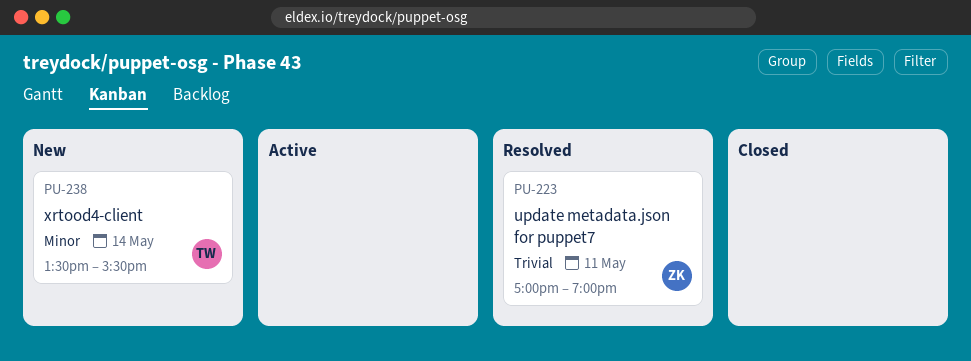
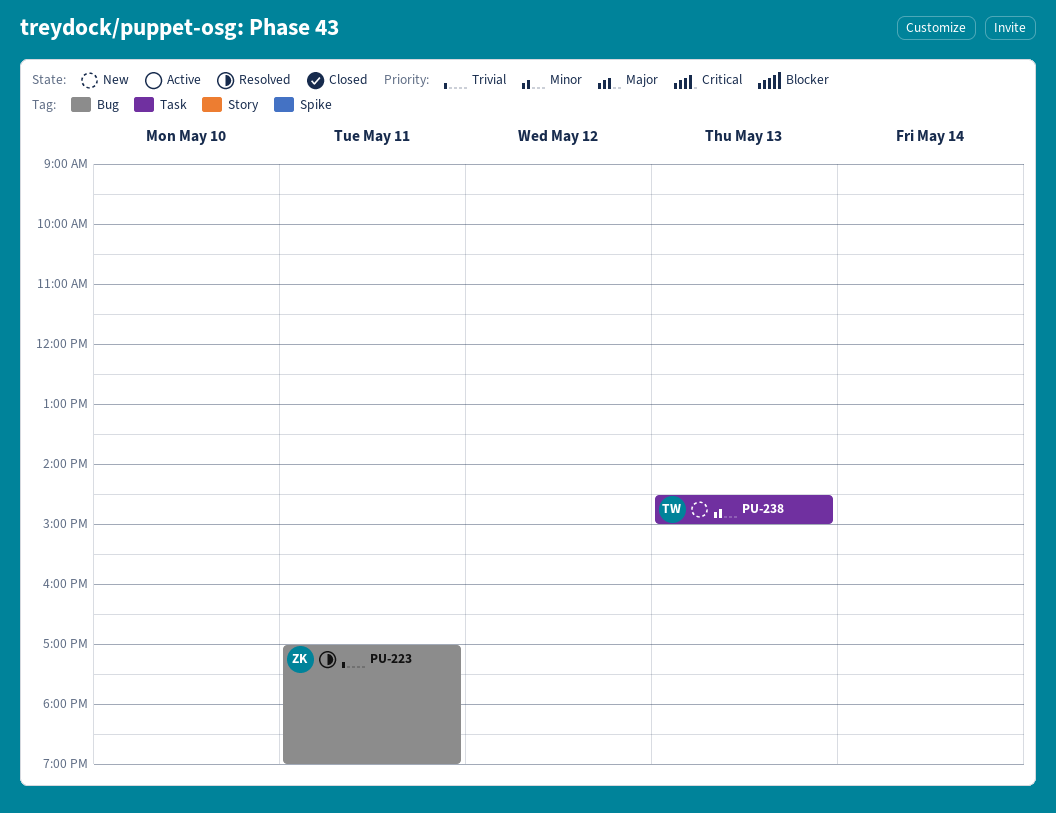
PU-238, day: May 14 -> May 13
PU-238, begins: 13:30 -> 14:30
PU-238, ends: 15:30 -> 15:00

